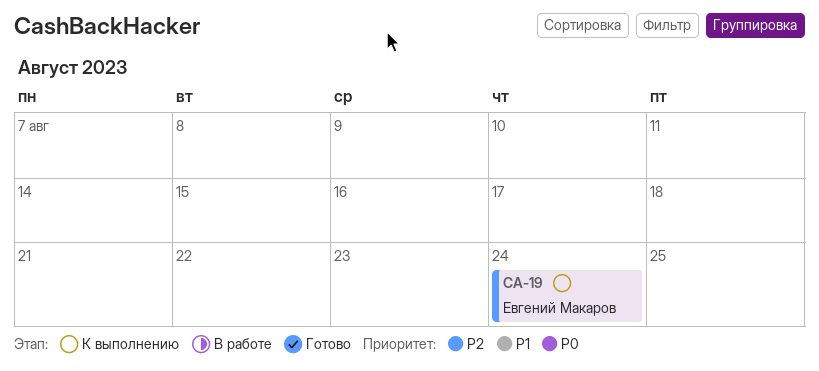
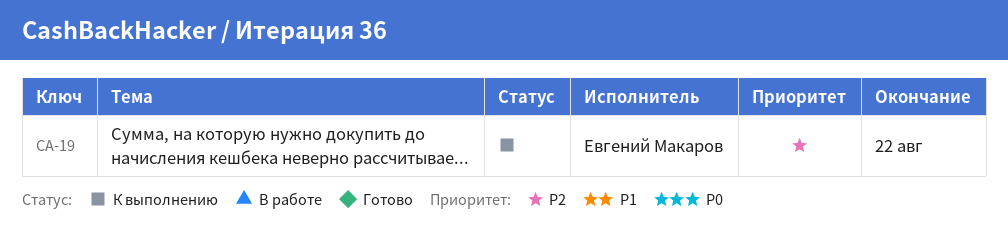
CA-19, due: Aug 24 -> Aug 22

